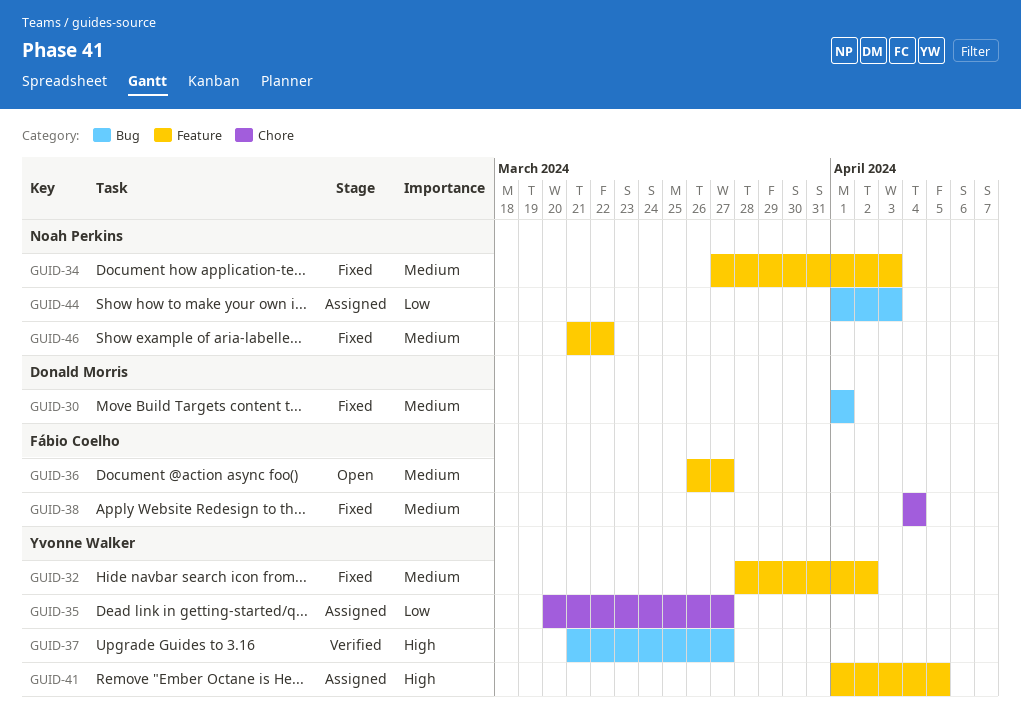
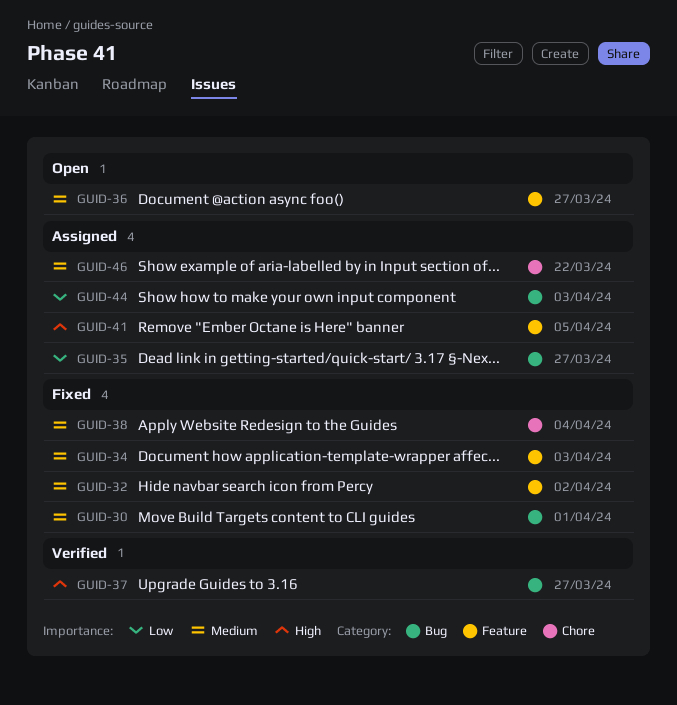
GUID-35, label: Chore -> Bug
GUID-46, status: Fixed -> Assigned
GUID-46, label: Feature -> Chore

